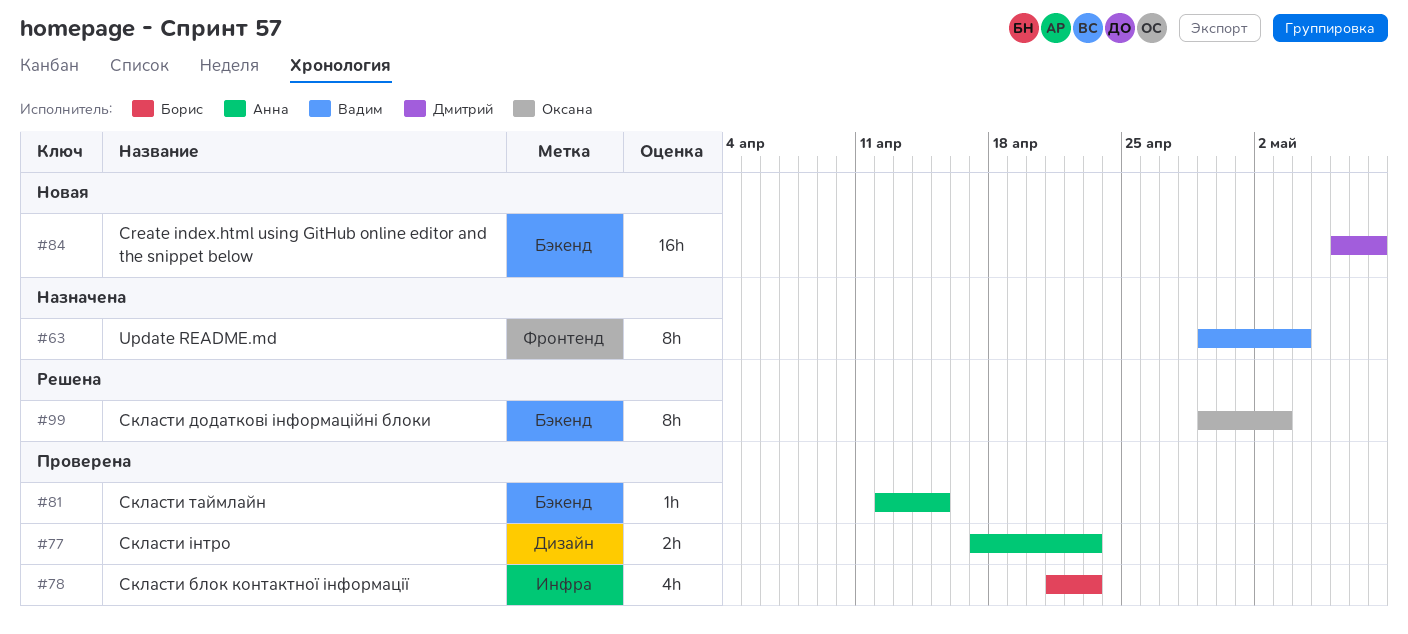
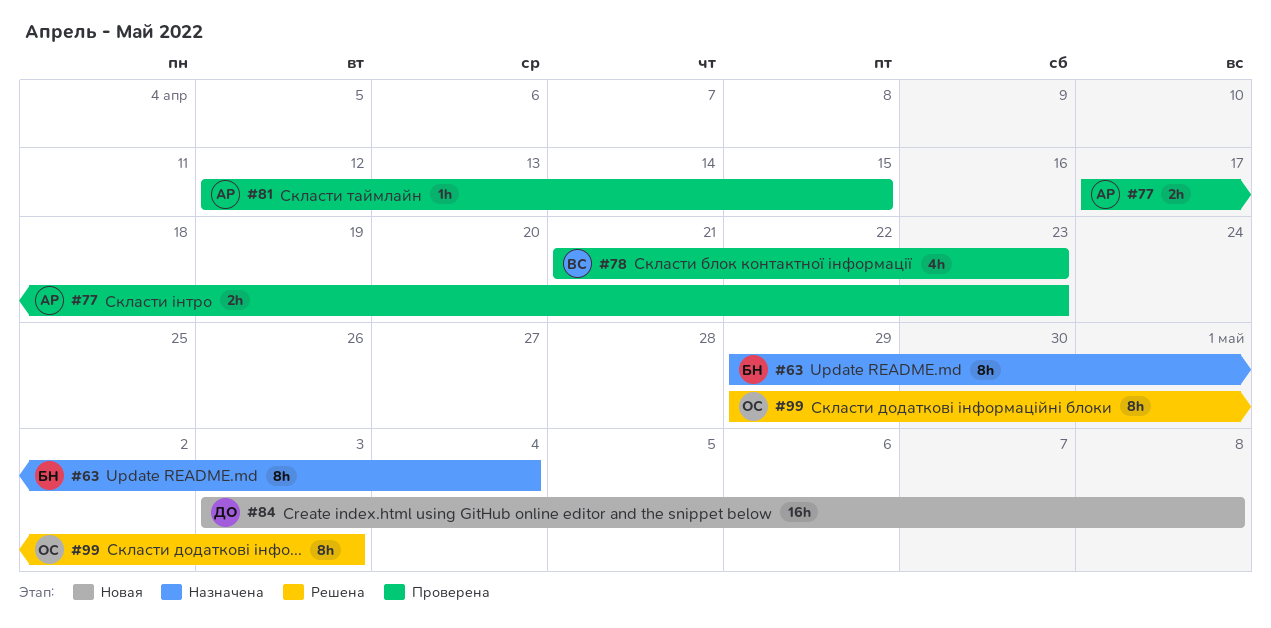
#63, owner: Вадим -> Борис
#78, owner: Борис -> Вадим
#84, start: May 6 -> May 3

